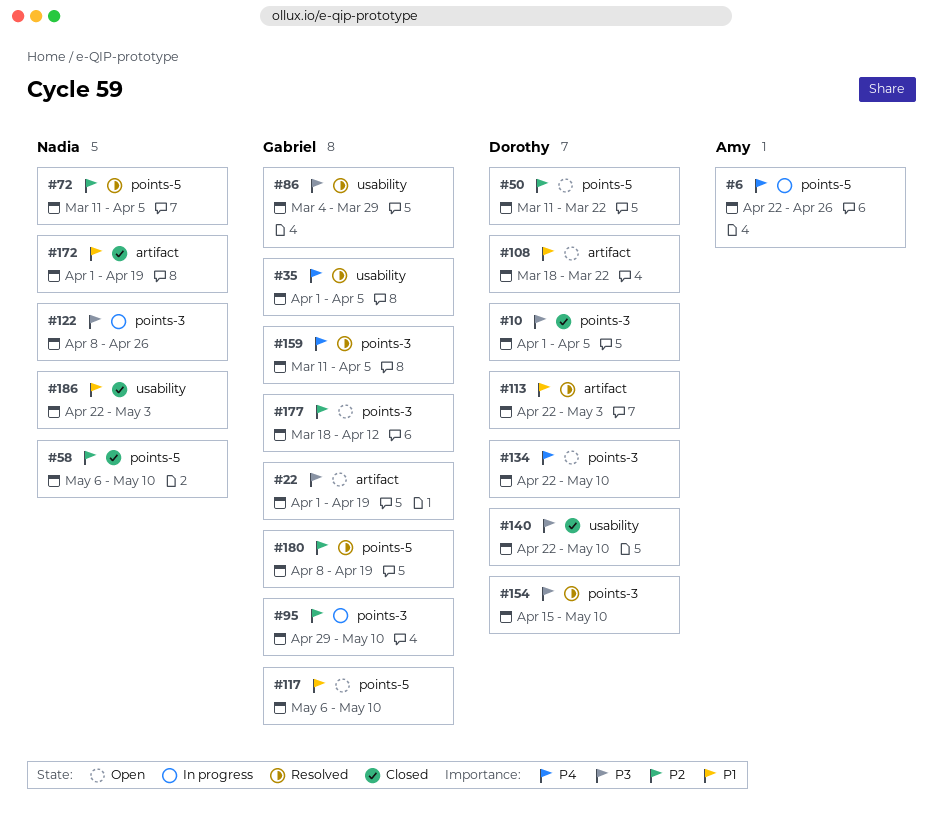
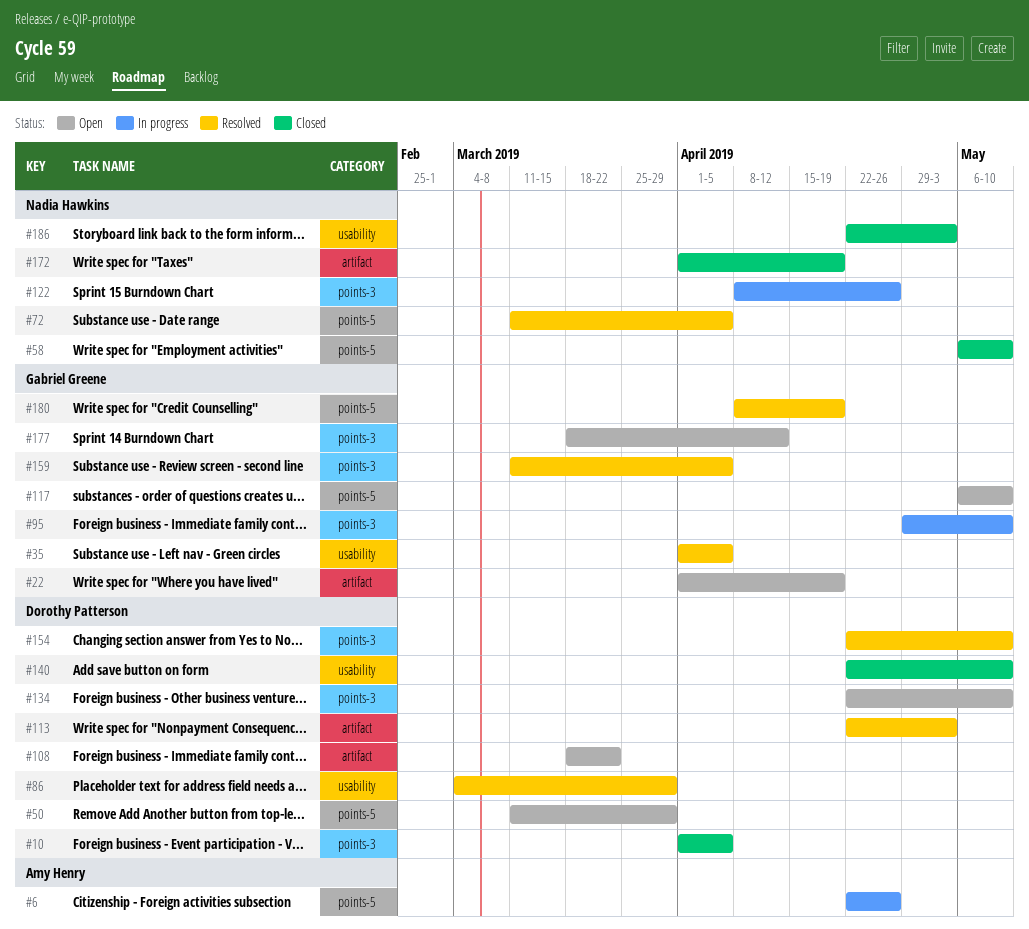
#50, due: Mar 22 -> Mar 29
#86, owner: Gabriel Greene -> Dorothy Patterson
#154, start: Apr 15 -> Apr 22

